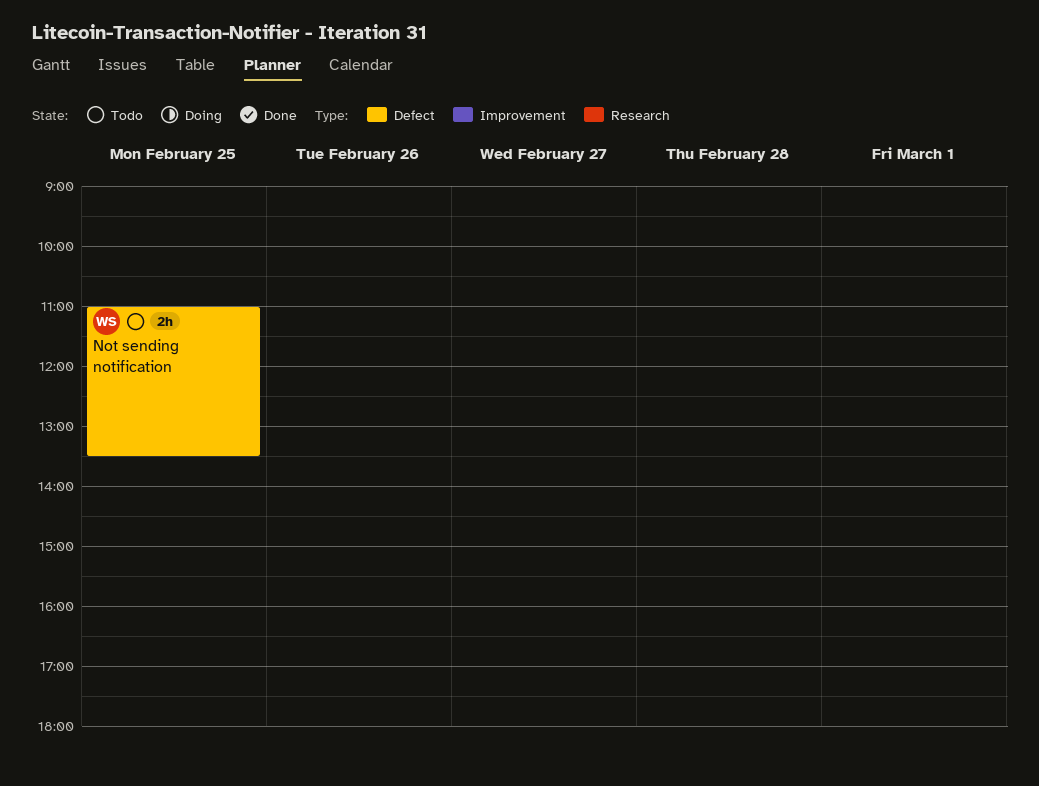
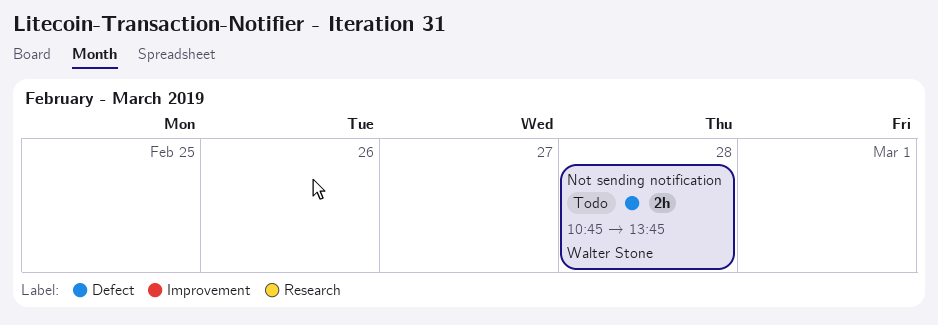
Not sending notification, day: Feb 25 -> Feb 28
Not sending notification, begins: 11:00 -> 10:45
Not sending notification, ends: 13:30 -> 13:45

